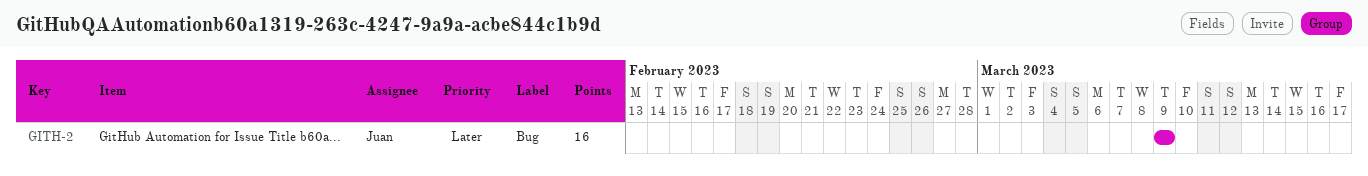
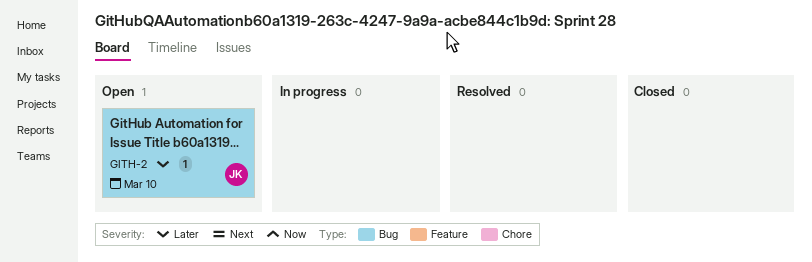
GITH-2, estimate: 16 -> 1
GITH-2, due: Mar 9 -> Mar 10

